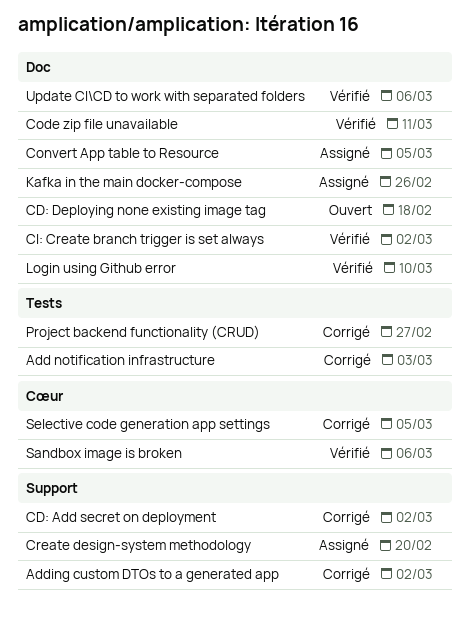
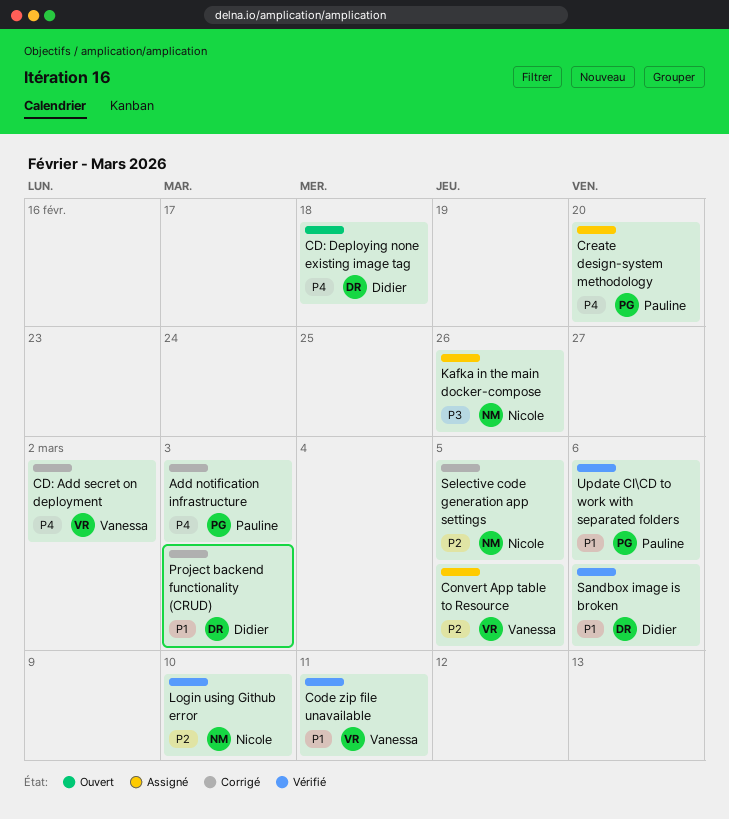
Adding custom DTOs to a generated app: present -> none
CI: Create branch trigger is set always: present -> none
Project backend functionality (CRUD), due: Feb 27 -> Mar 3

